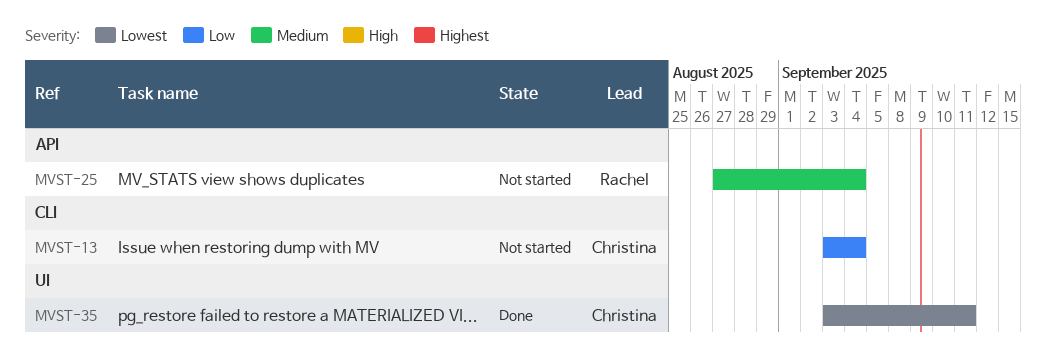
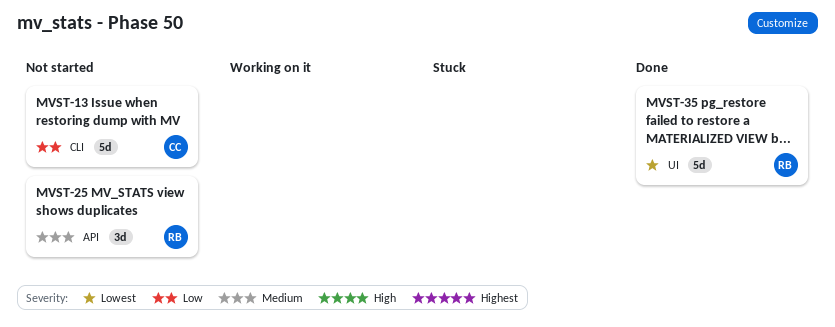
MVST-35, owner: Christina -> Rachel

